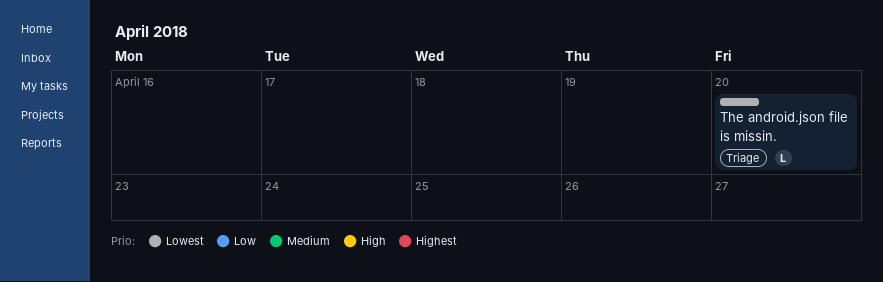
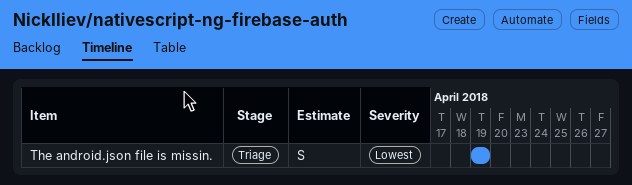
The android.json file is missin., estimate: L -> S
The android.json file is missin., due: Apr 20 -> Apr 19

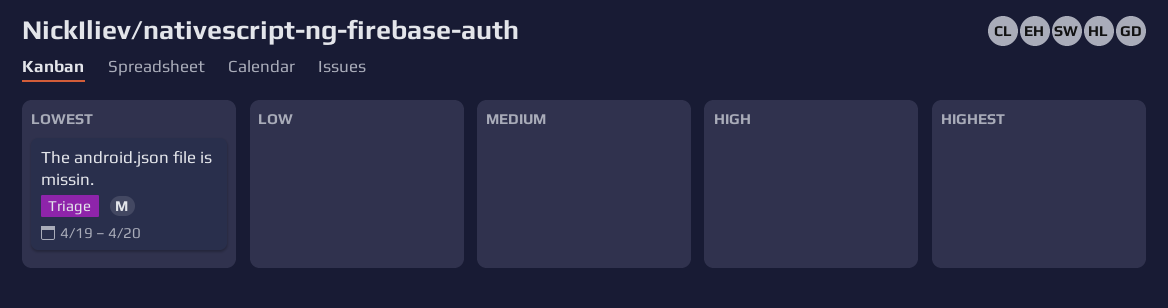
The android.json file is missin., estimate: S -> M
The android.json file is missin., due: Apr 19 -> Apr 20

